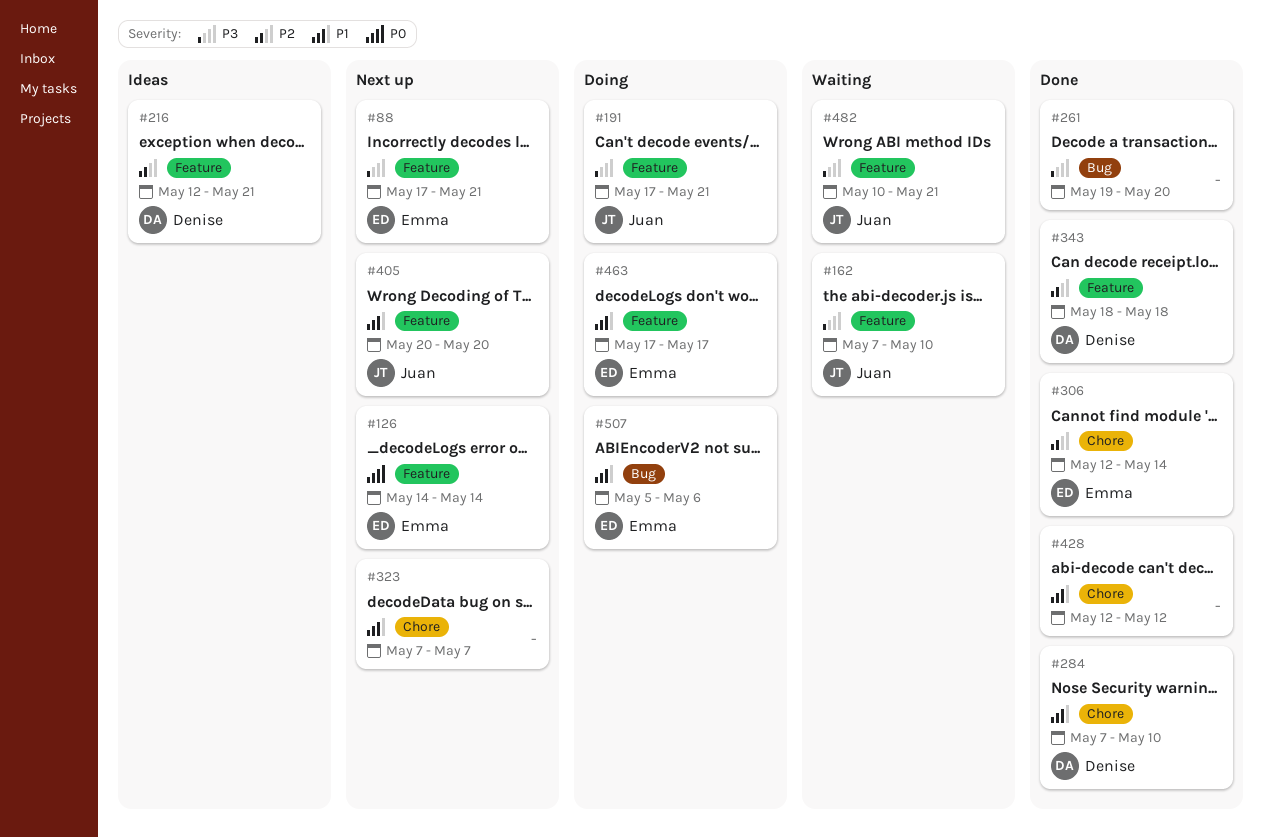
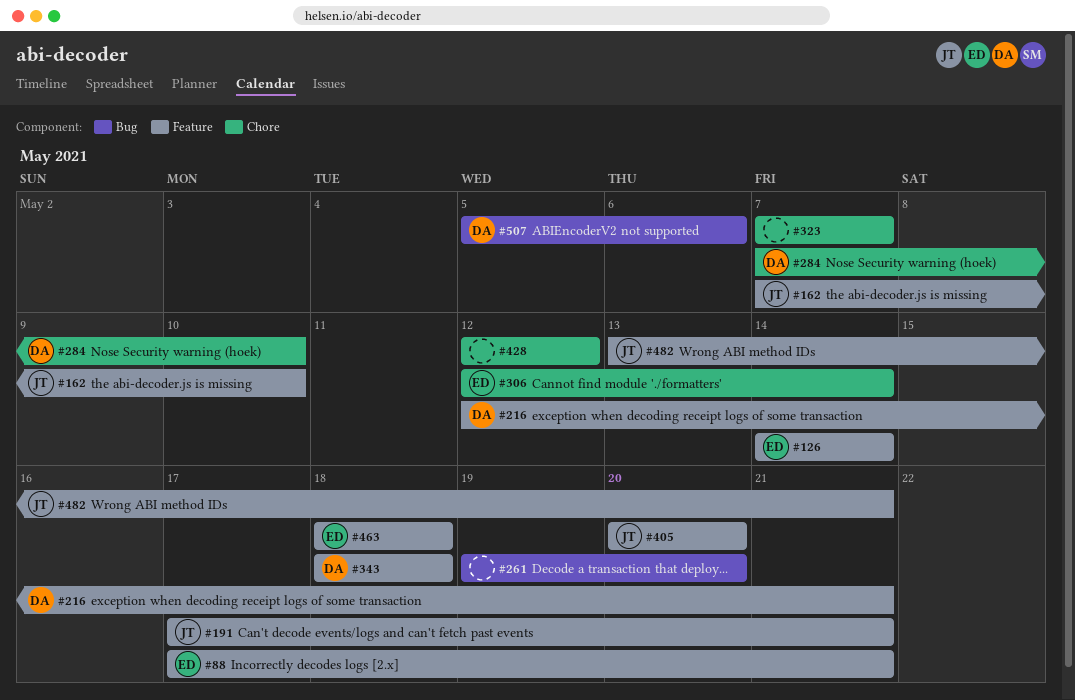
#463, start: May 17 -> May 18
#463, due: May 17 -> May 18
#482, start: May 10 -> May 13
#507, owner: Emma -> Denise

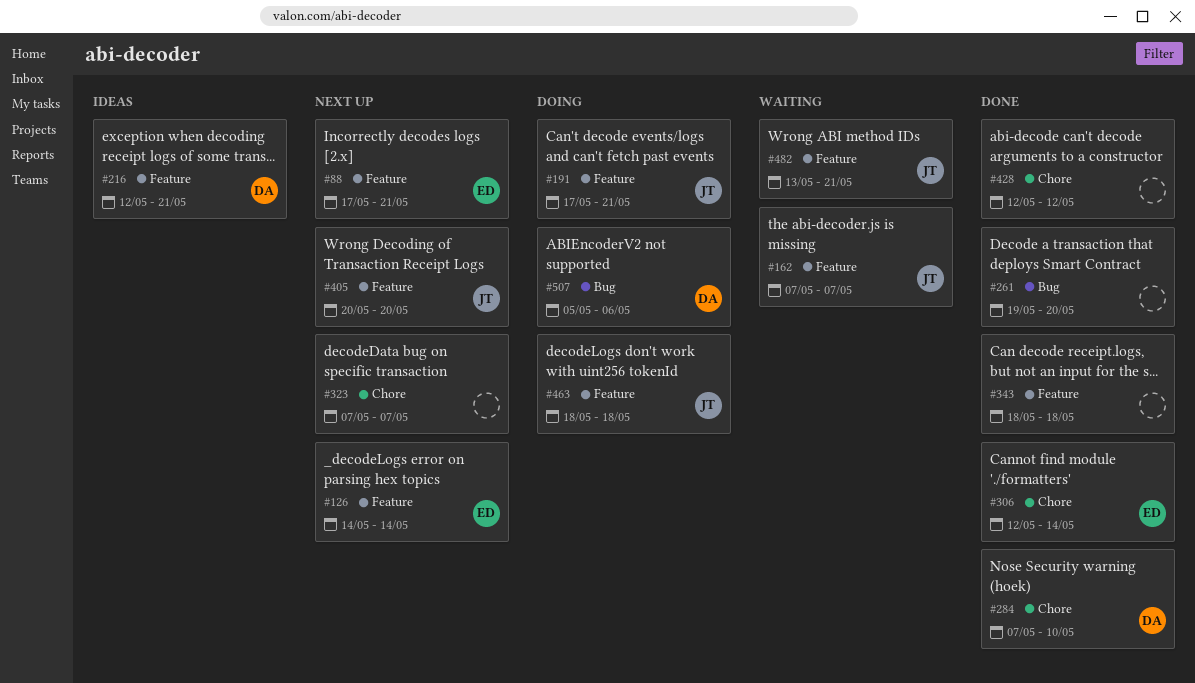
#162, due: May 10 -> May 7
#343, owner: DA -> none
#463, owner: ED -> JT

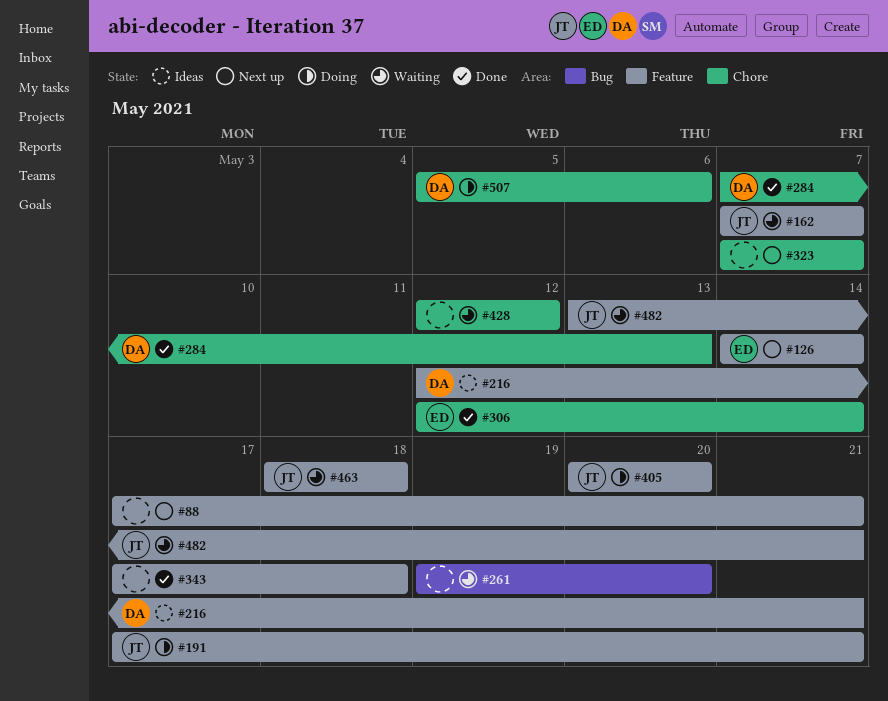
#88, owner: ED -> none
#261, status: Done -> Waiting
#284, due: May 10 -> May 13
#343, start: May 18 -> May 17
#405, status: Next up -> Doing
#428, status: Done -> Waiting
#463, status: Doing -> Waiting
#507, label: Bug -> Chore

